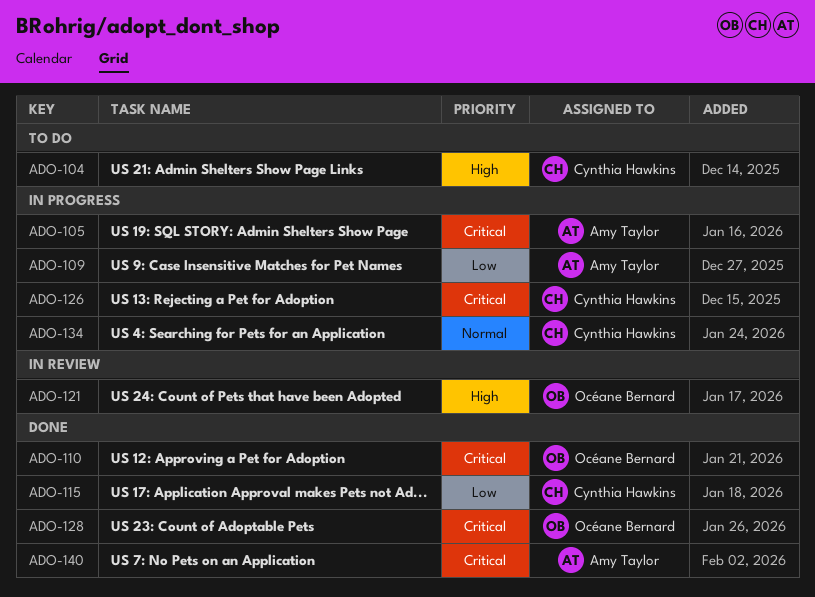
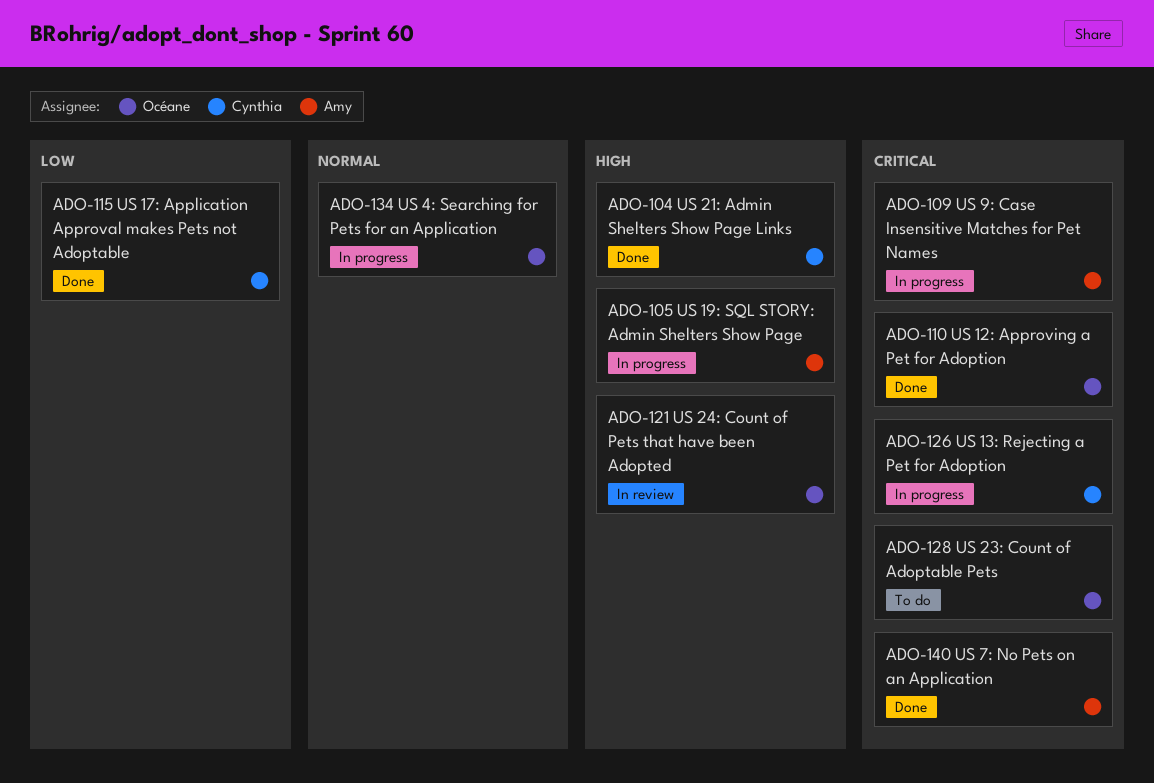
ADO-104, status: To do -> Done
ADO-105, priority: Critical -> High
ADO-109, priority: Low -> Critical
ADO-128, status: Done -> To do
ADO-134, owner: Cynthia Hawkins -> Océane Bernard

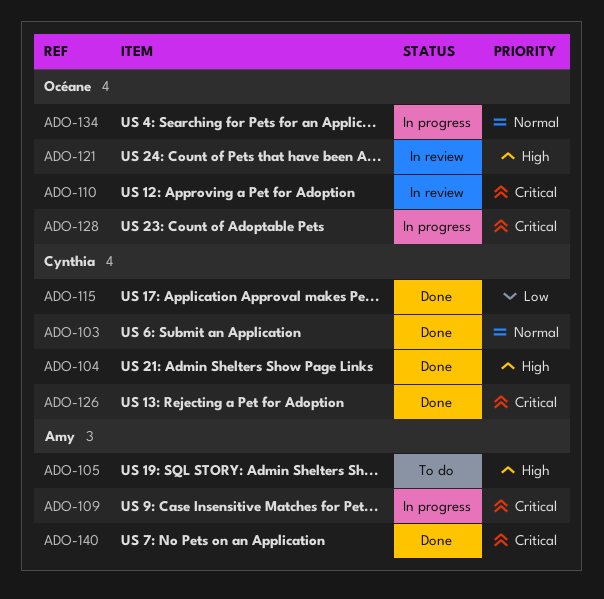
ADO-103: none -> present
ADO-105, status: In progress -> To do
ADO-110, status: Done -> In review
ADO-126, status: In progress -> Done
ADO-128, status: To do -> In progress

